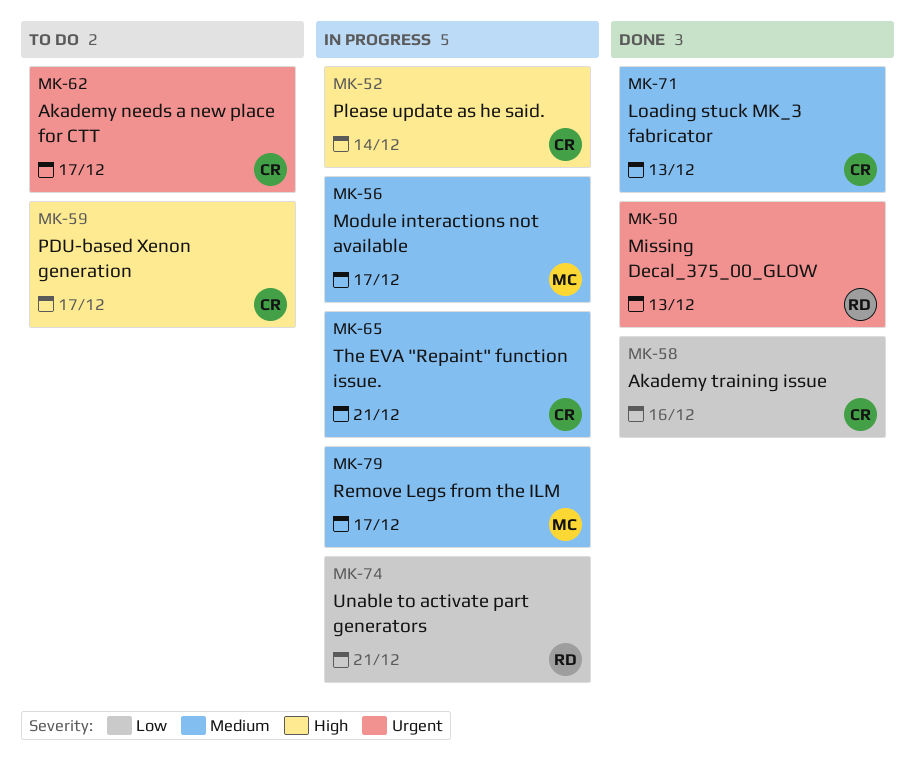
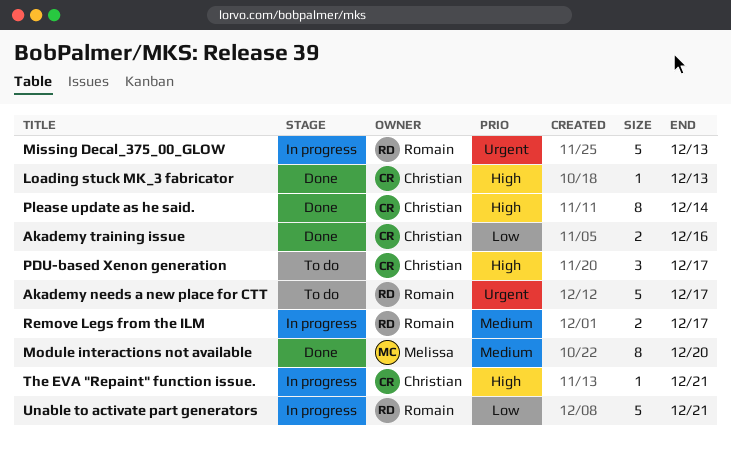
Akademy needs a new place for CTT, owner: Christian -> Romain
Loading stuck MK_3 fabricator, priority: Medium -> High
Missing Decal_375_00_GLOW, status: Done -> In progress
Module interactions not available, status: In progress -> Done
Module interactions not available, due: Dec 17 -> Dec 20
Please update as he said., status: In progress -> Done
Remove Legs from the ILM, owner: Melissa -> Romain
The EVA "Repaint" function issue., priority: Medium -> High

